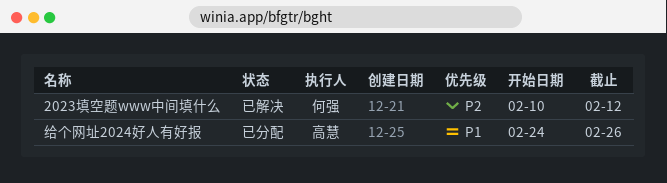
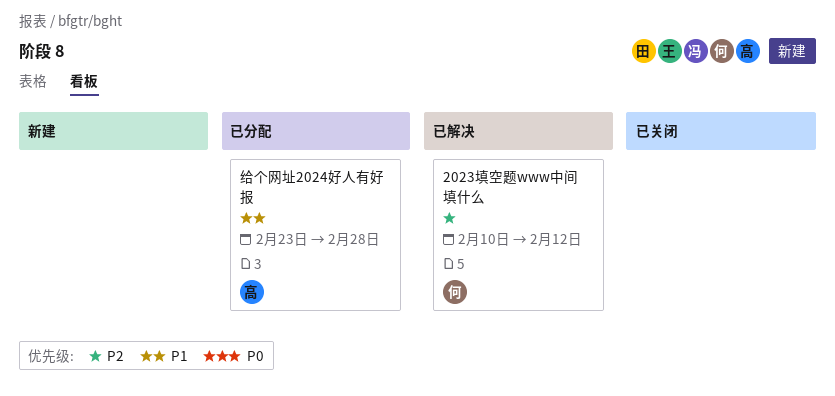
给个网址2024好人有好报, start: Feb 24 -> Feb 23
给个网址2024好人有好报, due: Feb 26 -> Feb 28

